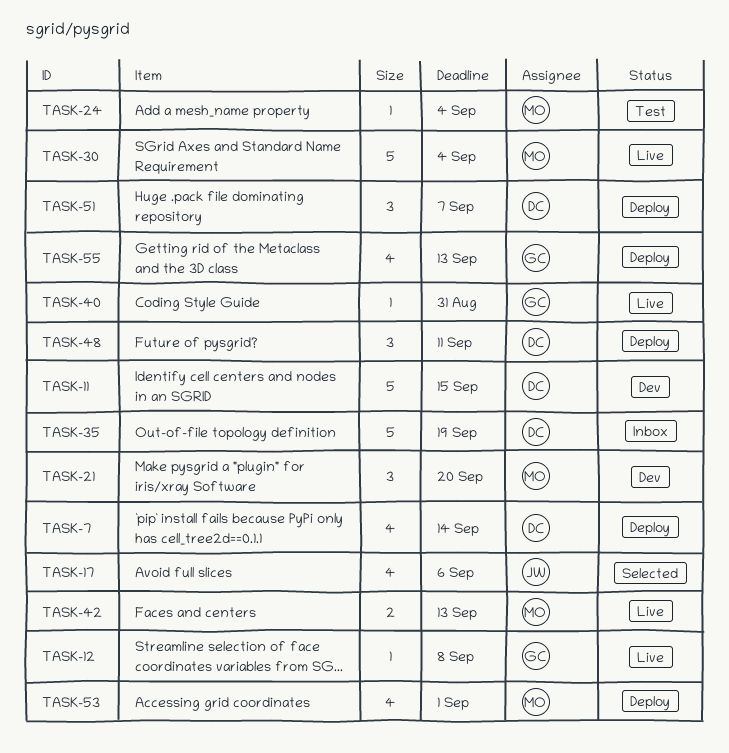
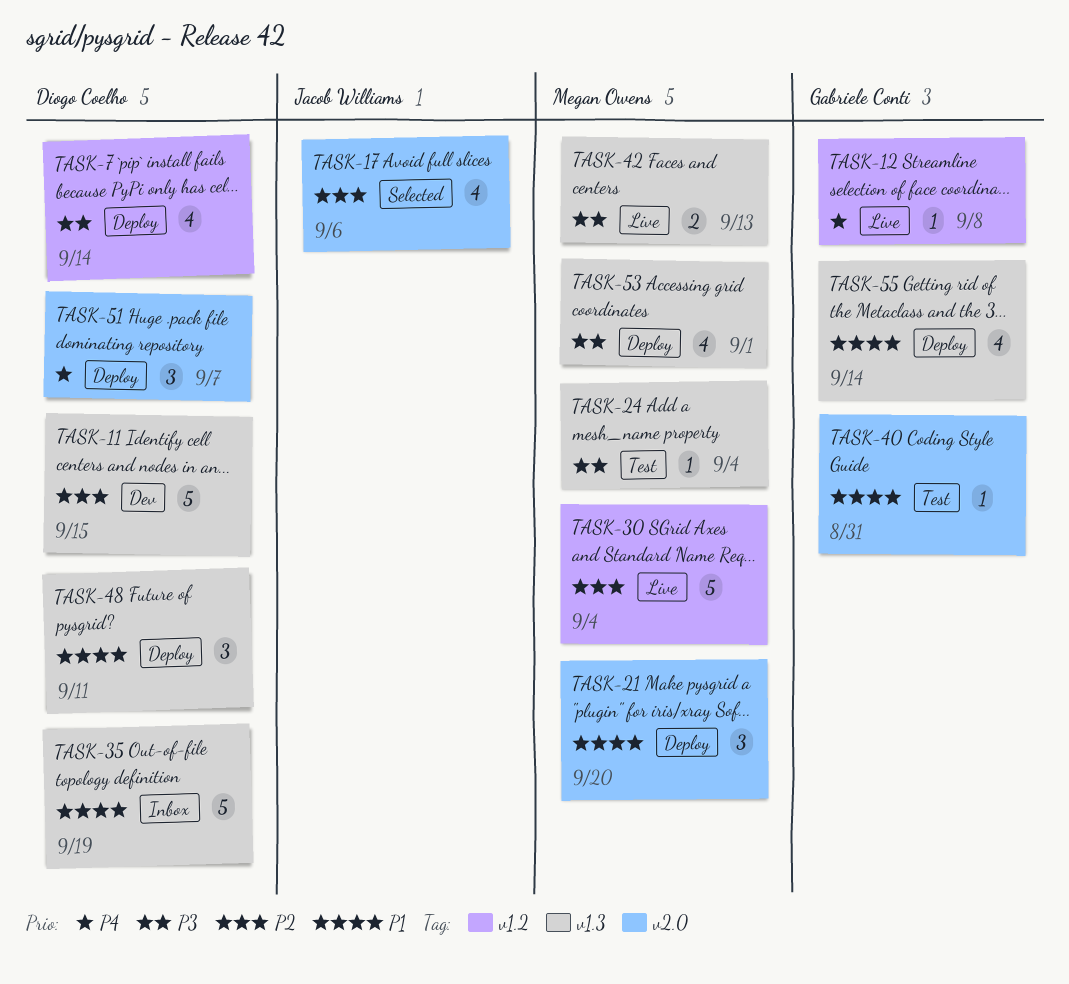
TASK-21, status: Dev -> Deploy
TASK-40, status: Live -> Test
TASK-55, due: Sep 13 -> Sep 14

